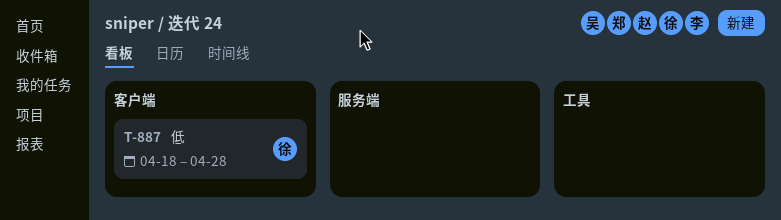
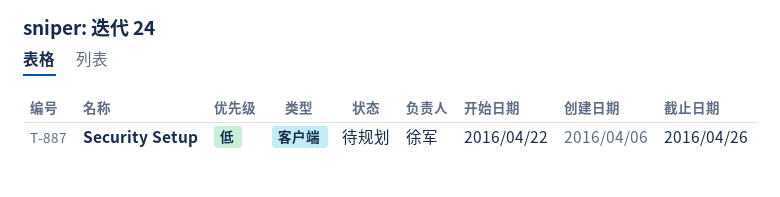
T-887, start: Apr 18 -> Apr 22
T-887, due: Apr 28 -> Apr 26

